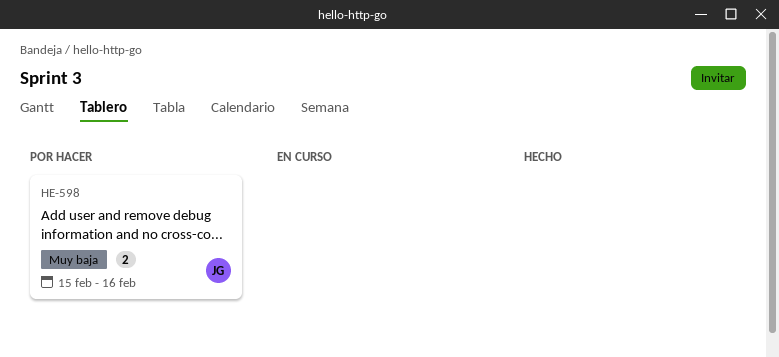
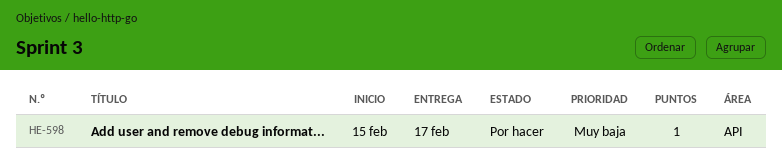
HE-598, estimate: 2 -> 1
HE-598, due: Feb 16 -> Feb 17

